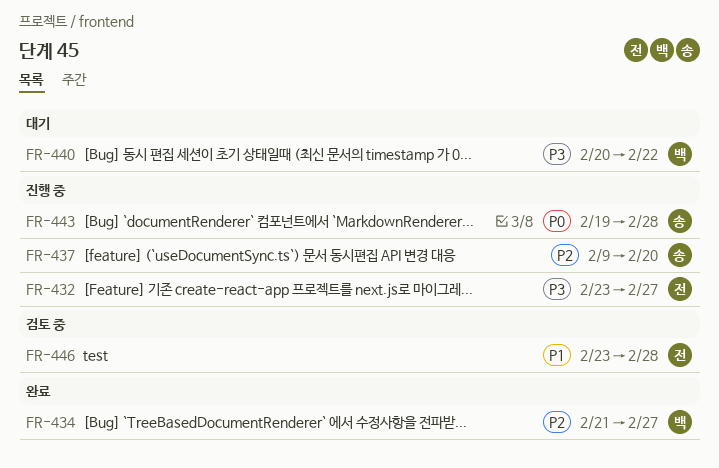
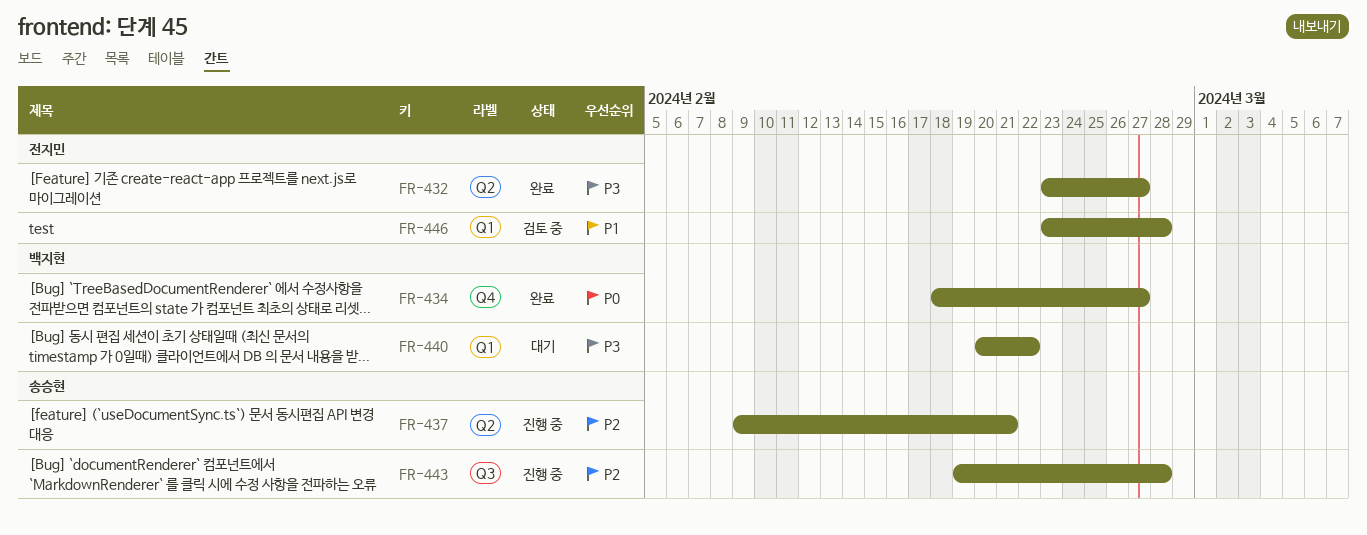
FR-432, status: 진행 중 -> 완료
FR-434, priority: P2 -> P0
FR-434, start: Feb 21 -> Feb 18
FR-437, due: Feb 20 -> Feb 21
FR-443, priority: P0 -> P2

